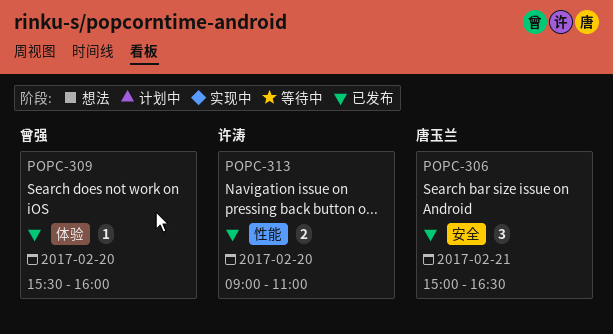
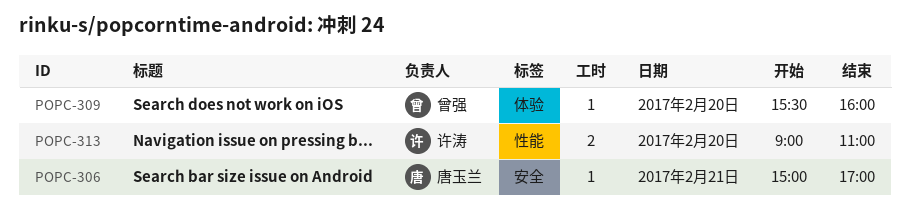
POPC-306, estimate: 3 -> 1
POPC-306, ends: 16:30 -> 17:00

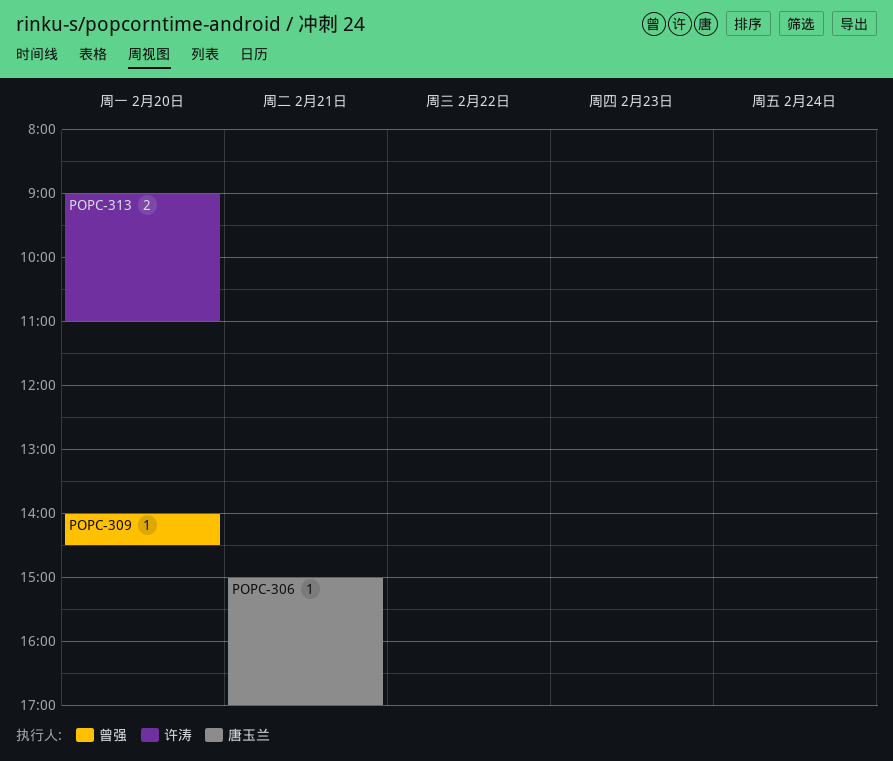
POPC-309, begins: 15:30 -> 14:00
POPC-309, ends: 16:00 -> 14:30

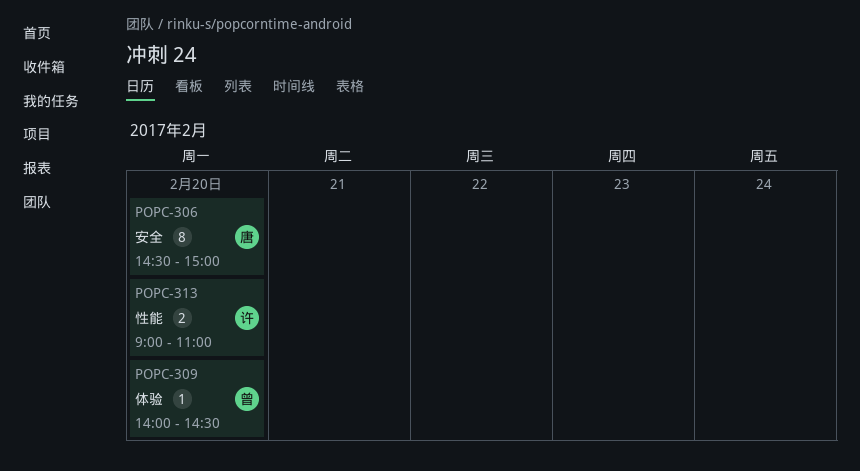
POPC-306, estimate: 1 -> 8
POPC-306, day: Feb 21 -> Feb 20
POPC-306, begins: 15:00 -> 14:30
POPC-306, ends: 17:00 -> 15:00

